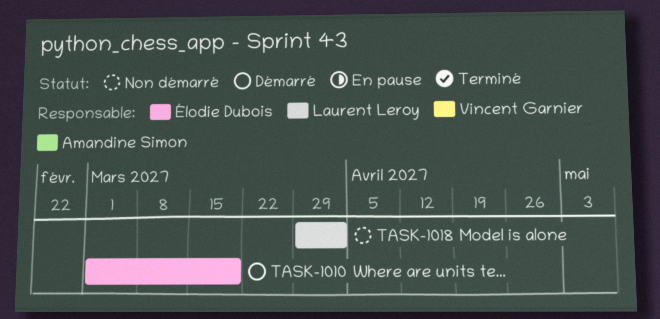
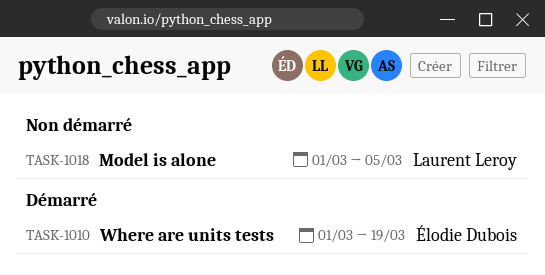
TASK-1018, start: Mar 29 -> Mar 1
TASK-1018, due: Apr 2 -> Mar 5

